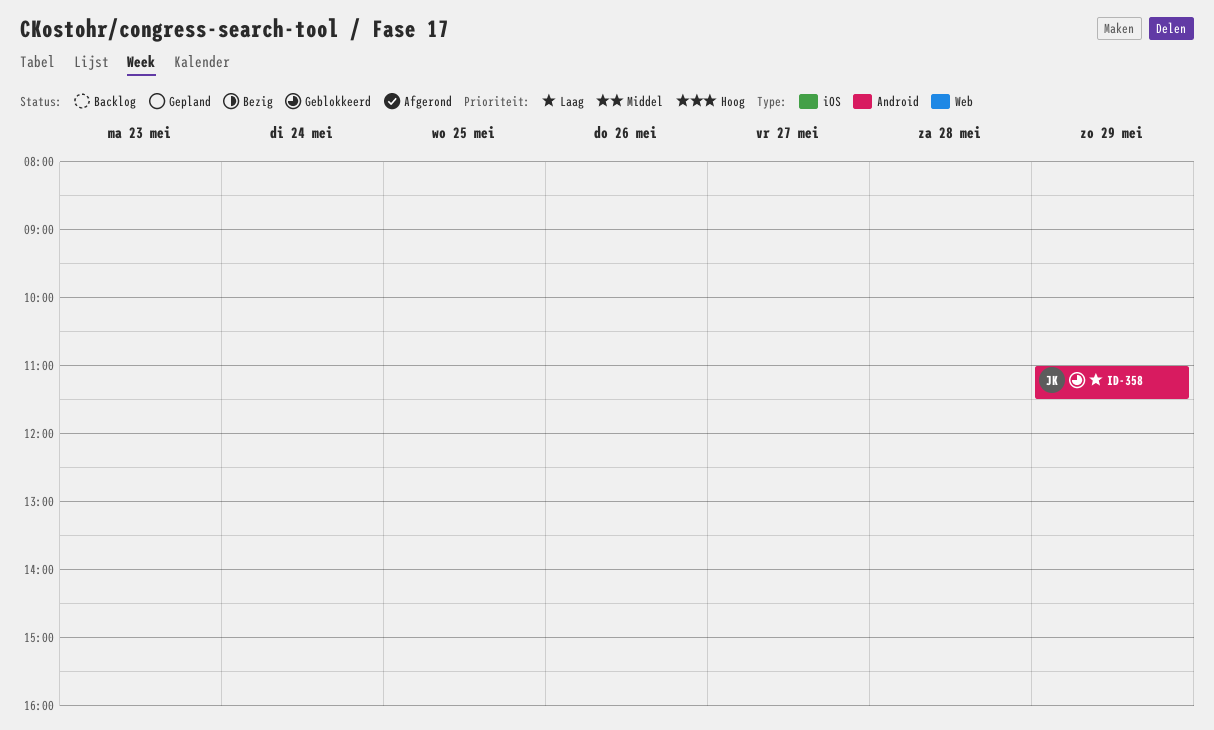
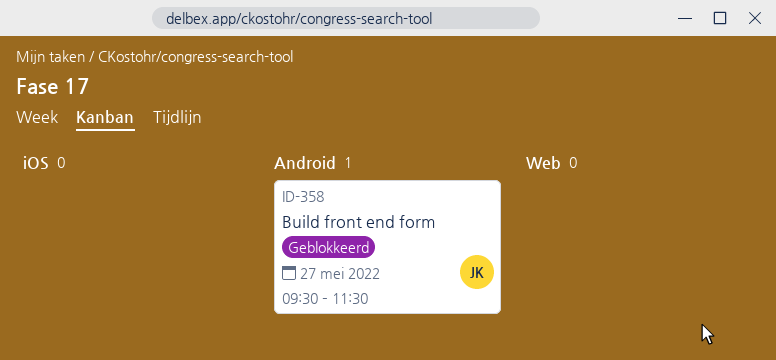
ID-358, day: May 29 -> May 27
ID-358, begins: 11:00 -> 09:30

